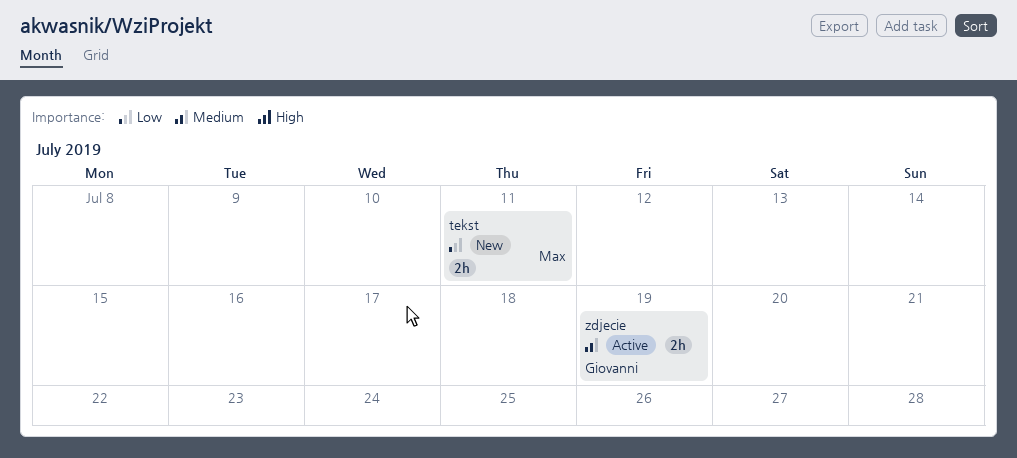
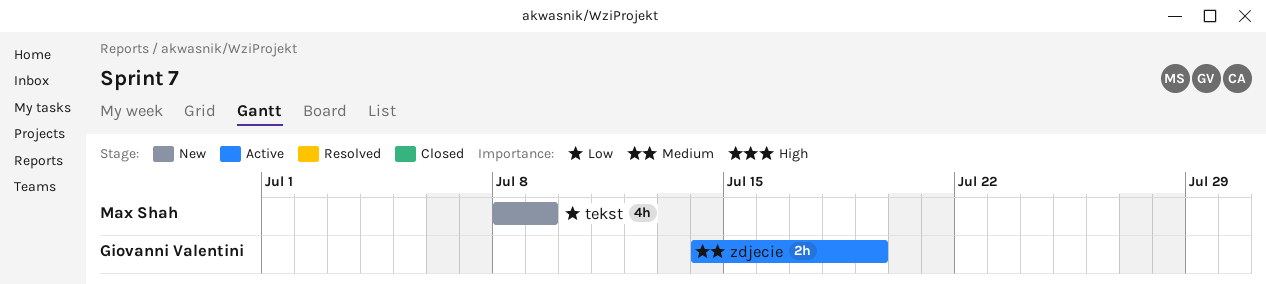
tekst, estimate: 2h -> 4h
tekst, due: Jul 11 -> Jul 9

